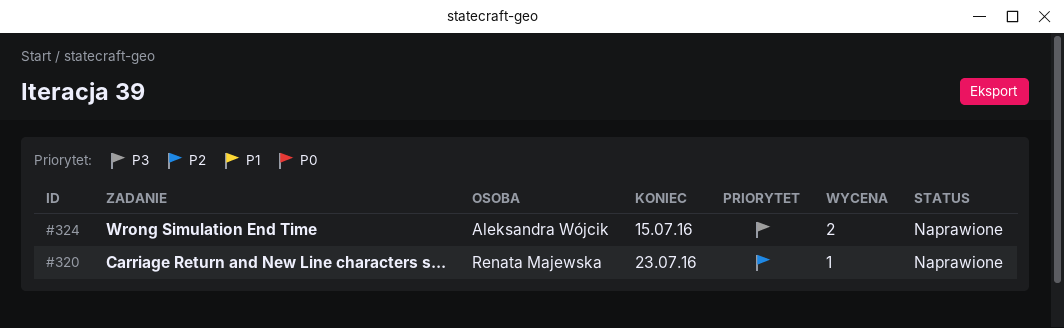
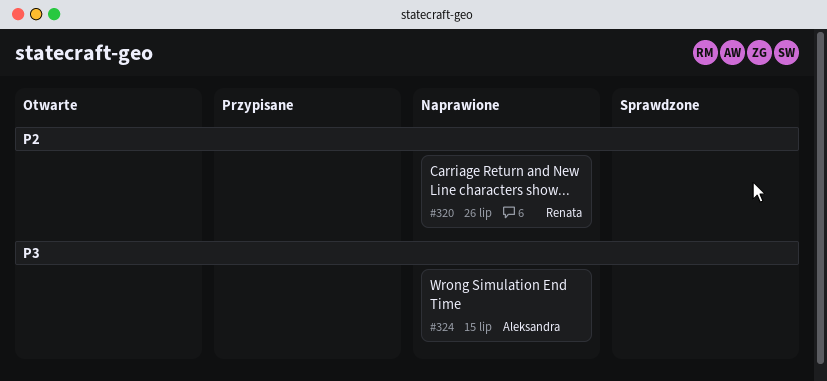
#320, due: Jul 23 -> Jul 26

